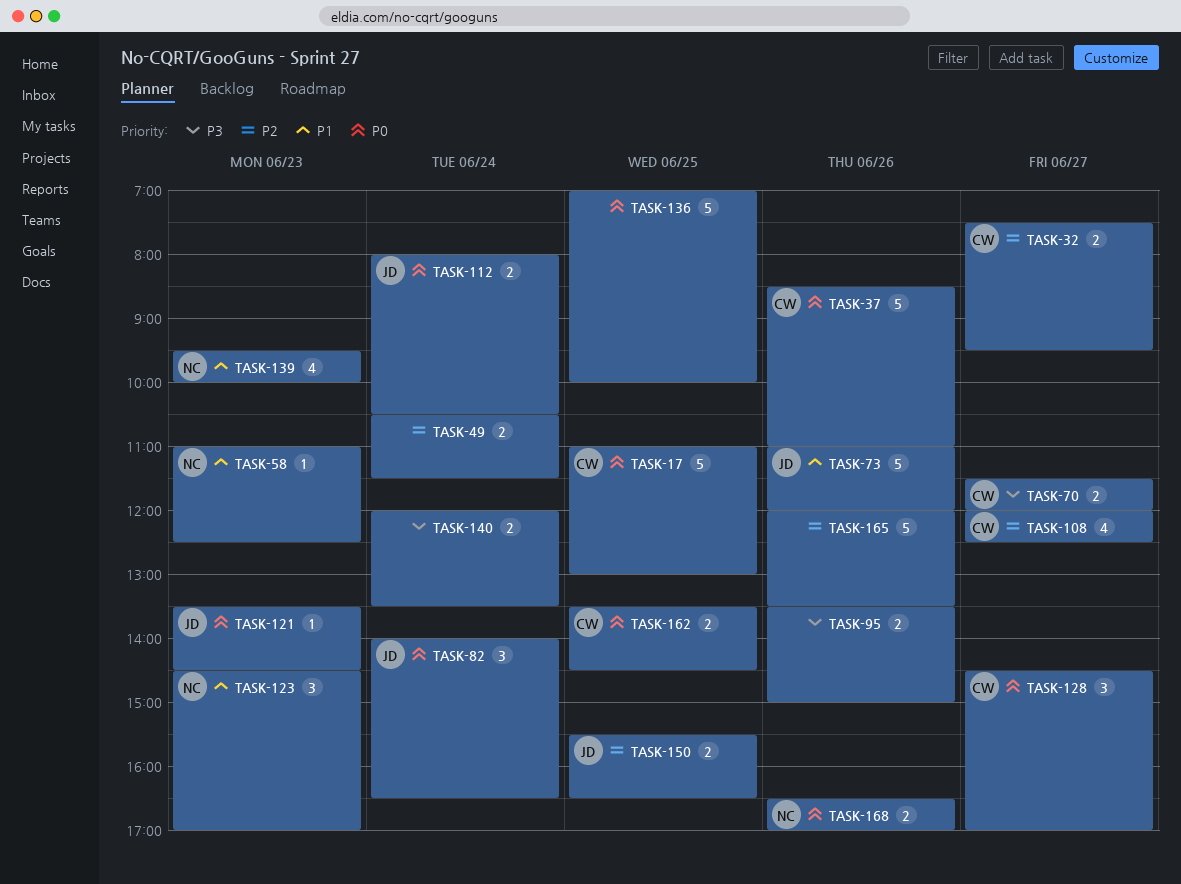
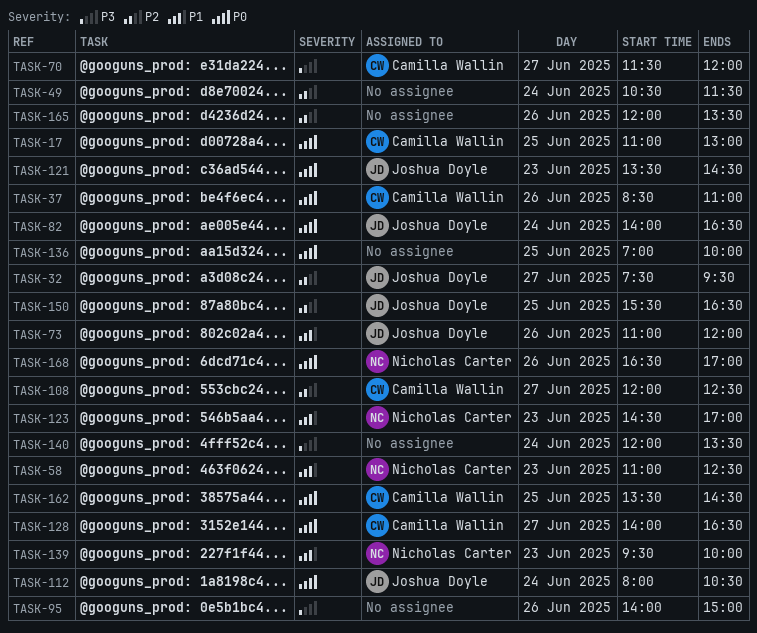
TASK-32, owner: Camilla Wallin -> Joshua Doyle
TASK-95, begins: 13:30 -> 14:00
TASK-128, begins: 14:30 -> 14:00
TASK-128, ends: 17:00 -> 16:30

